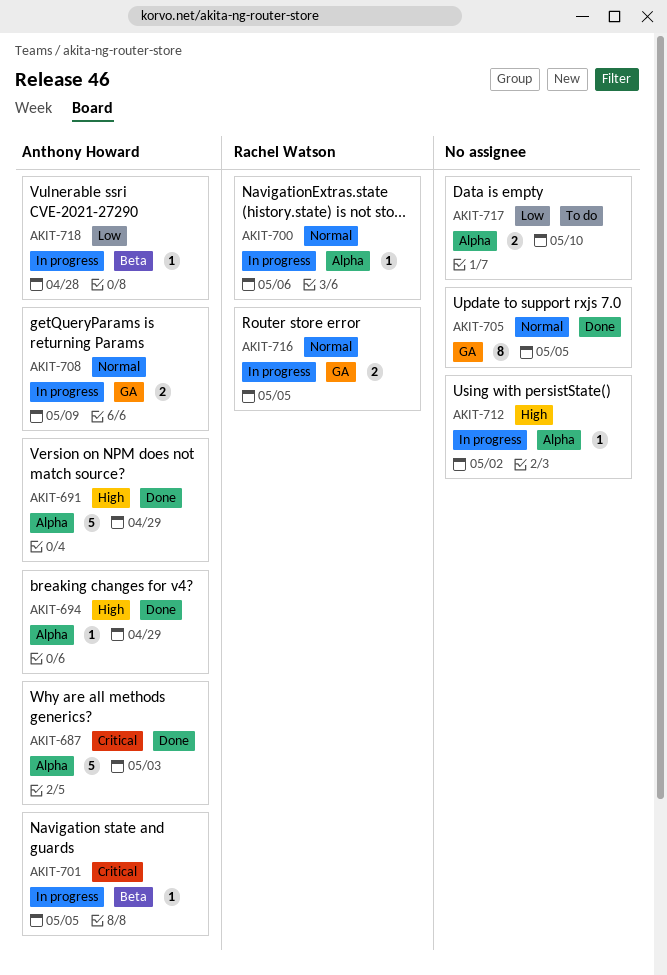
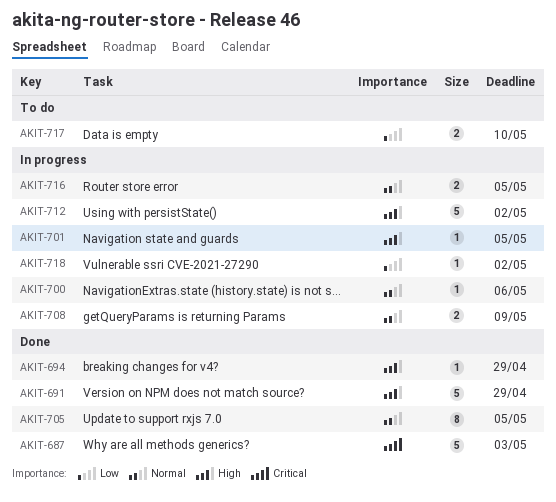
AKIT-701, priority: Critical -> High
AKIT-712, estimate: 1 -> 5
AKIT-718, due: Apr 28 -> May 2

